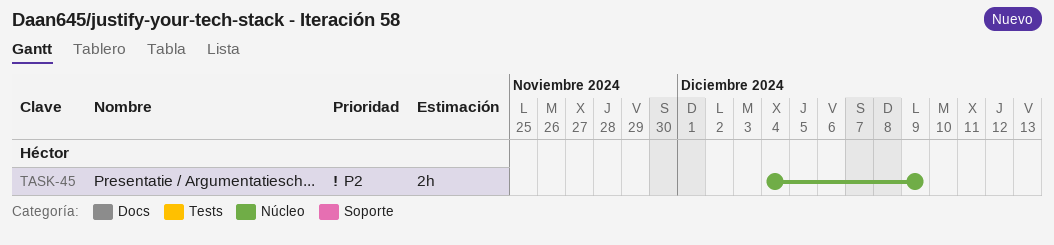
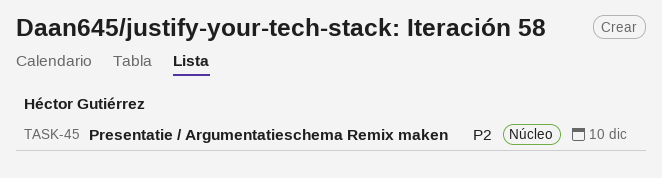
TASK-45, due: Dec 9 -> Dec 10

